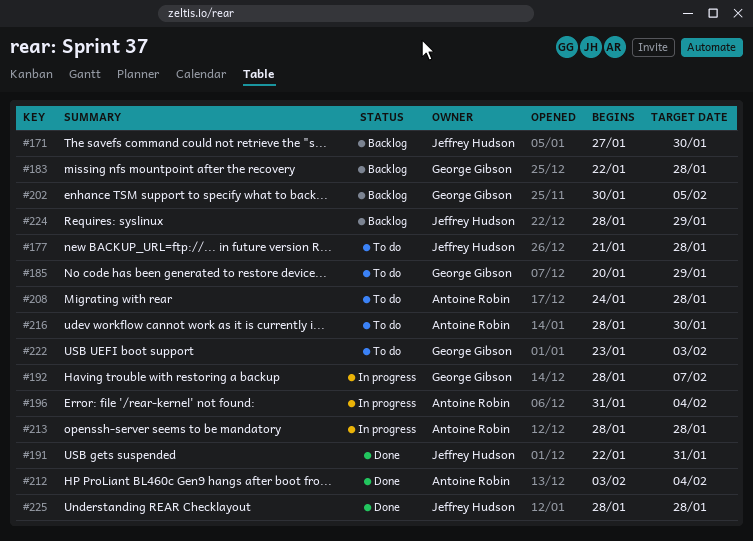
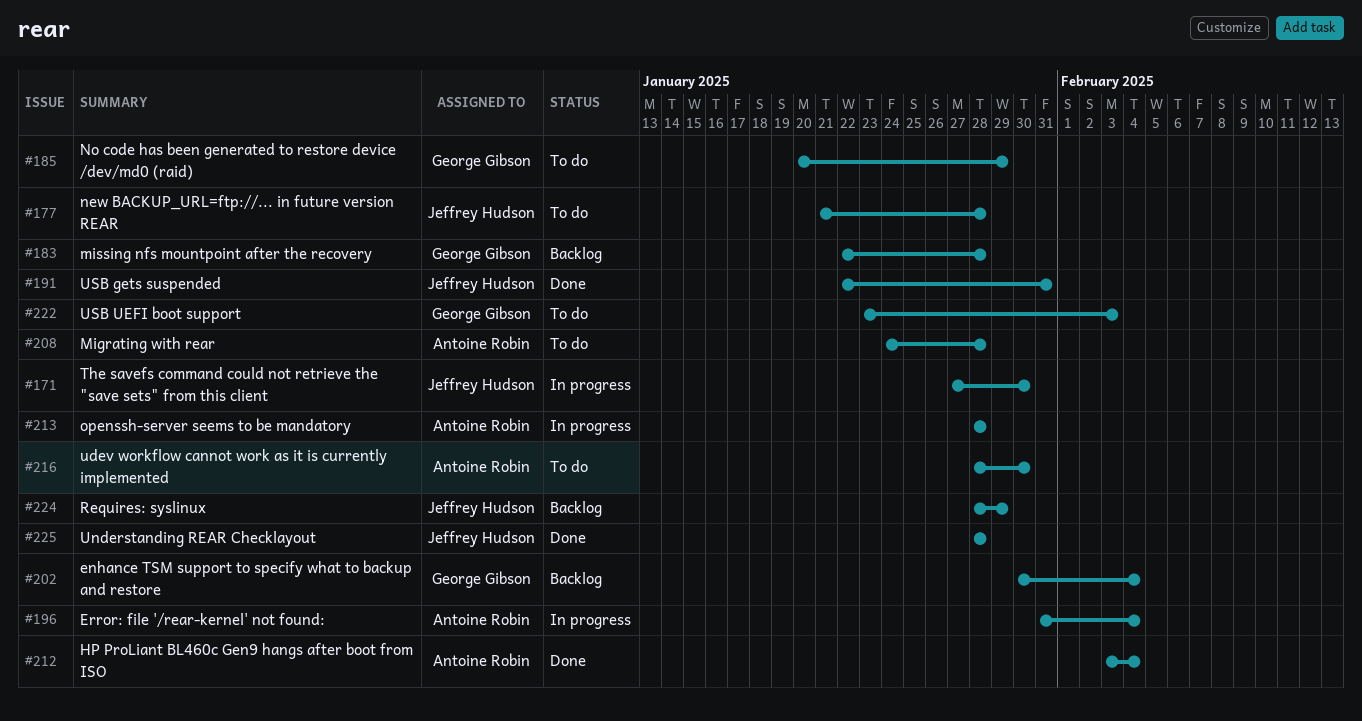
#171, status: Backlog -> In progress
#192: present -> none
#202, due: Feb 5 -> Feb 4

